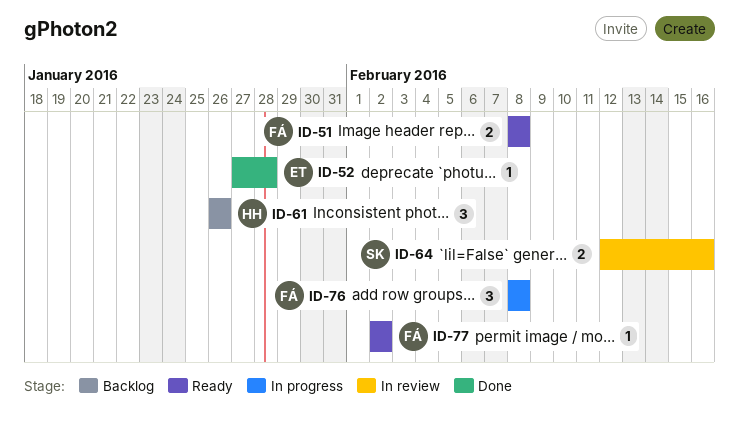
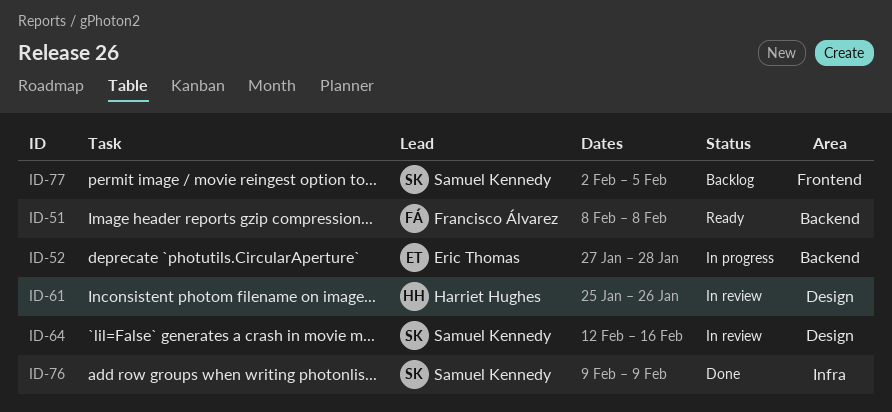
ID-52, status: Done -> In progress
ID-61, status: Backlog -> In review
ID-61, start: Jan 26 -> Jan 25
ID-76, status: In progress -> Done
ID-76, owner: Francisco Álvarez -> Samuel Kennedy
ID-76, start: Feb 8 -> Feb 9
ID-76, due: Feb 8 -> Feb 9
ID-77, status: Ready -> Backlog
ID-77, owner: Francisco Álvarez -> Samuel Kennedy
ID-77, due: Feb 2 -> Feb 5

